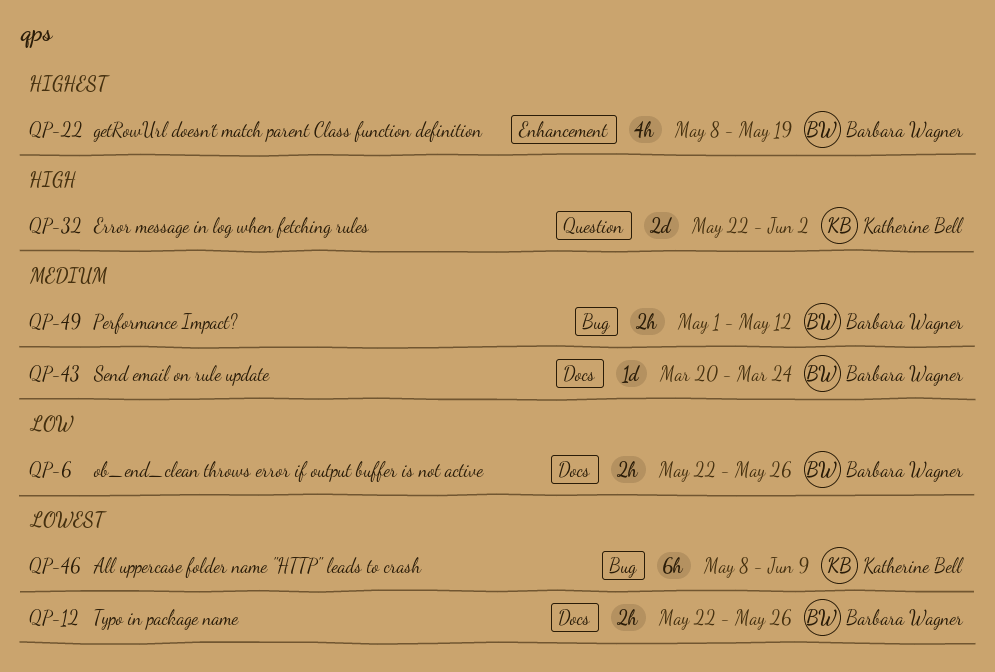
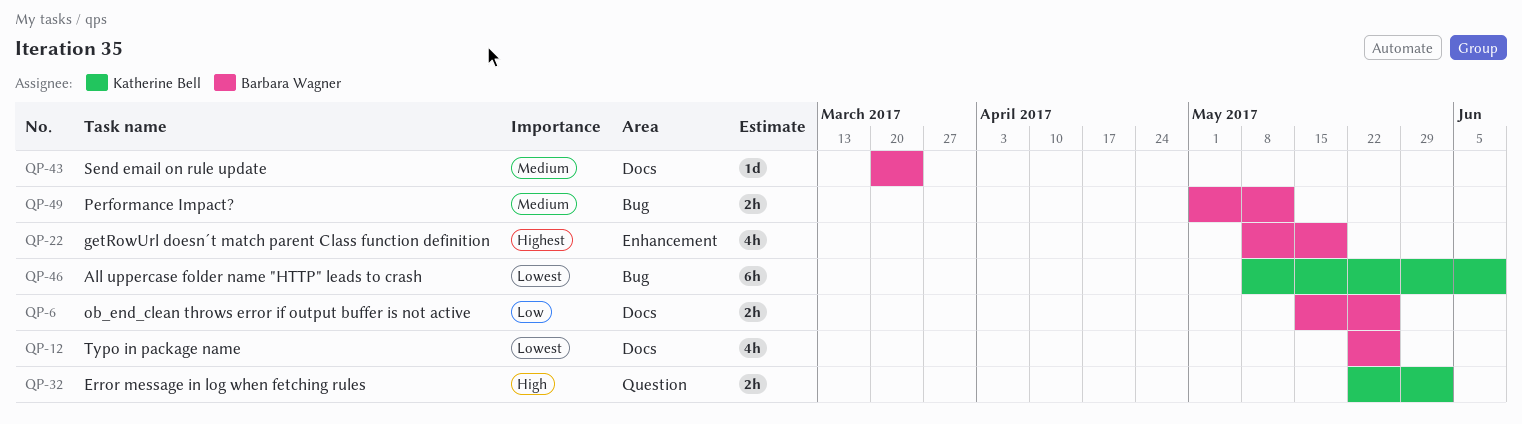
QP-6, start: May 22 -> May 15
QP-12, estimate: 2h -> 4h
QP-32, estimate: 2d -> 2h

